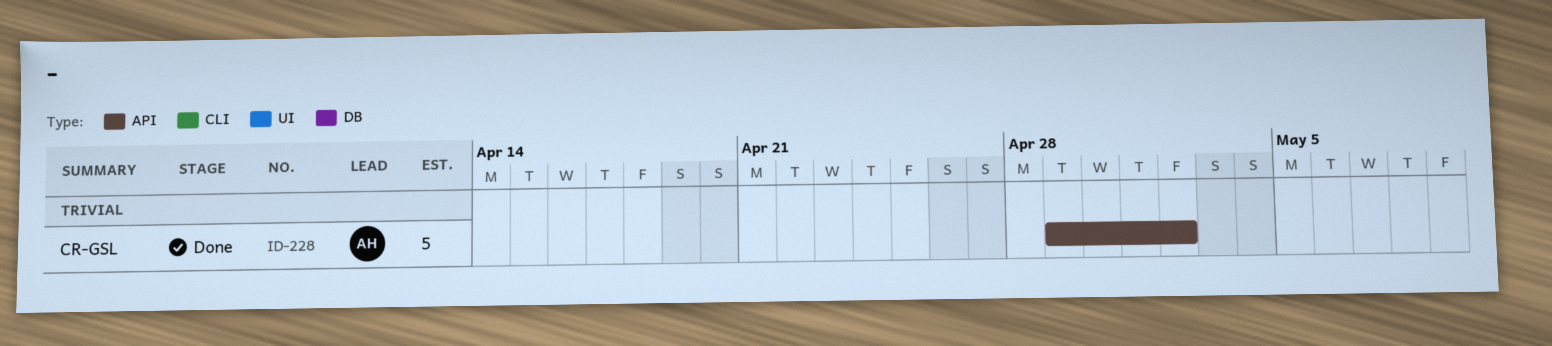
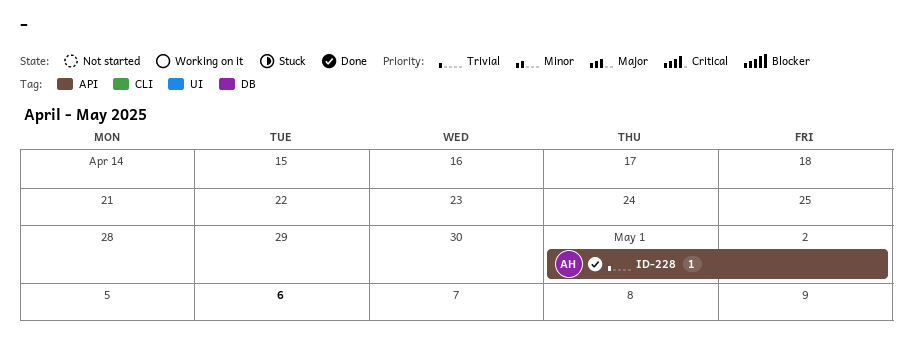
ID-228, estimate: 5 -> 1
ID-228, start: Apr 29 -> May 1

